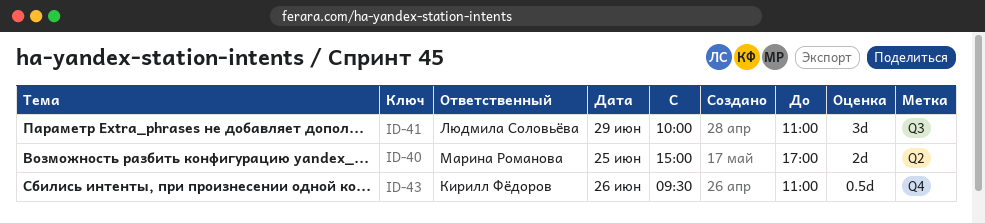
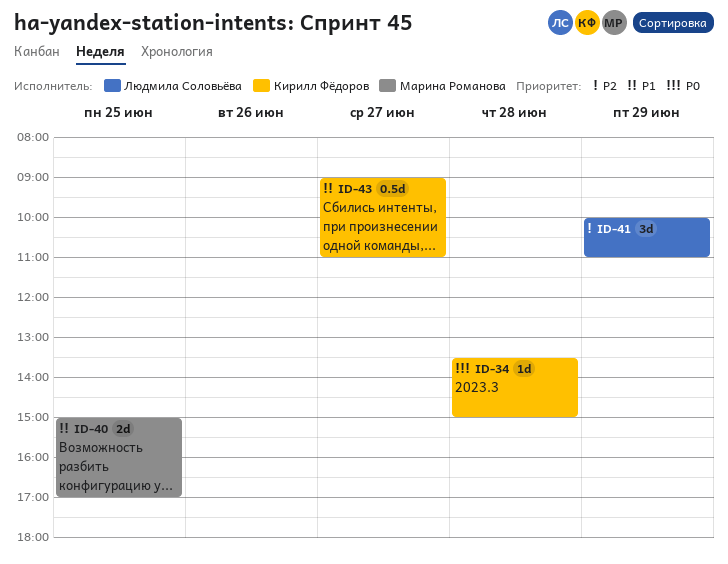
ID-34: none -> present
ID-43, day: Jun 26 -> Jun 27
ID-43, begins: 09:30 -> 09:00

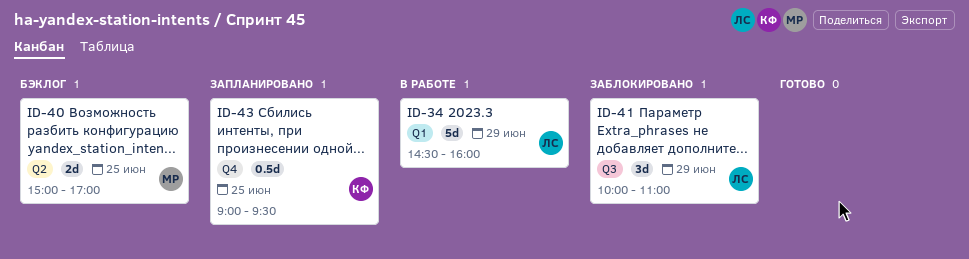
ID-34, owner: Кирилл Фёдоров -> Людмила Соловьёва
ID-34, estimate: 1d -> 5d
ID-34, day: Jun 28 -> Jun 29
ID-34, begins: 13:30 -> 14:30
ID-34, ends: 15:00 -> 16:00
ID-43, day: Jun 27 -> Jun 25
ID-43, ends: 11:00 -> 09:30

